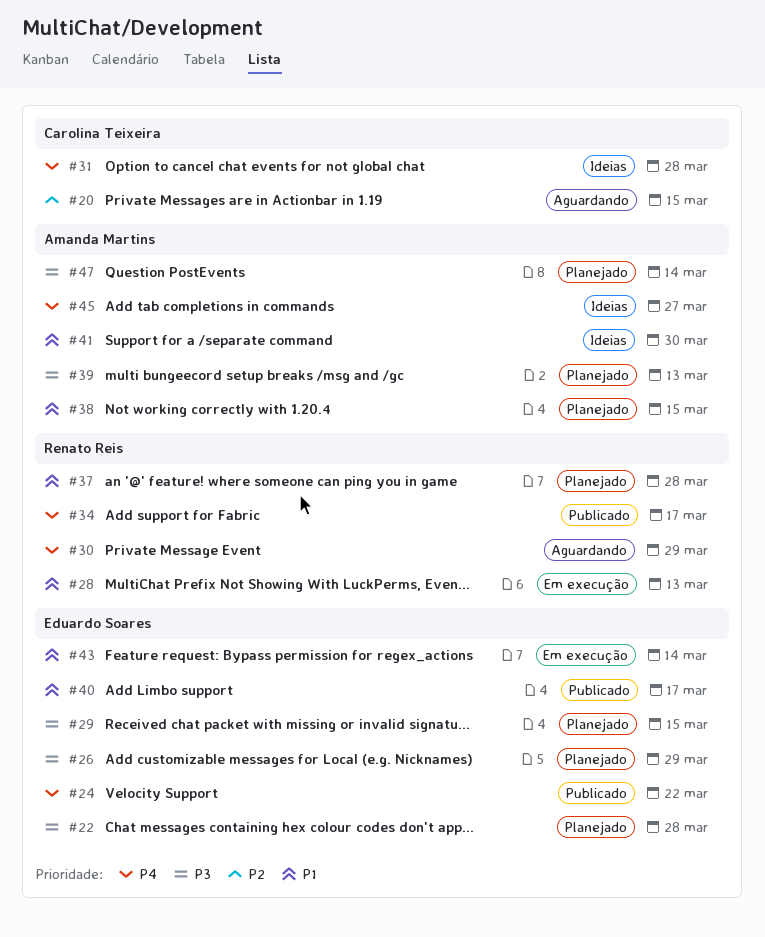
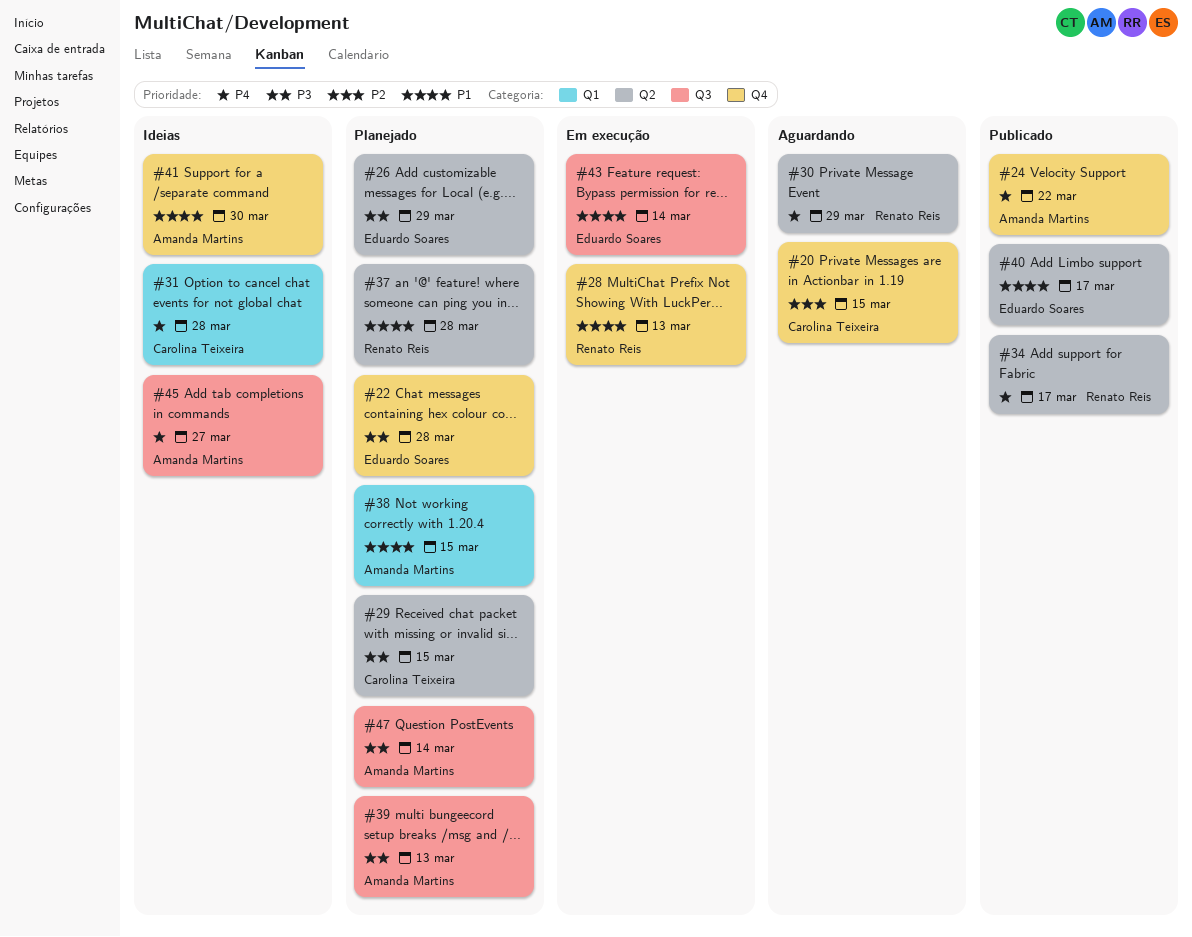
#24, owner: Eduardo Soares -> Amanda Martins
#29, owner: Eduardo Soares -> Carolina Teixeira

